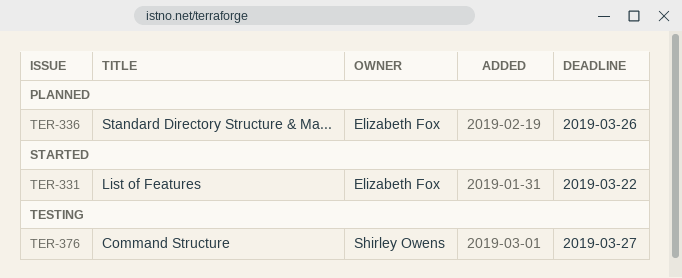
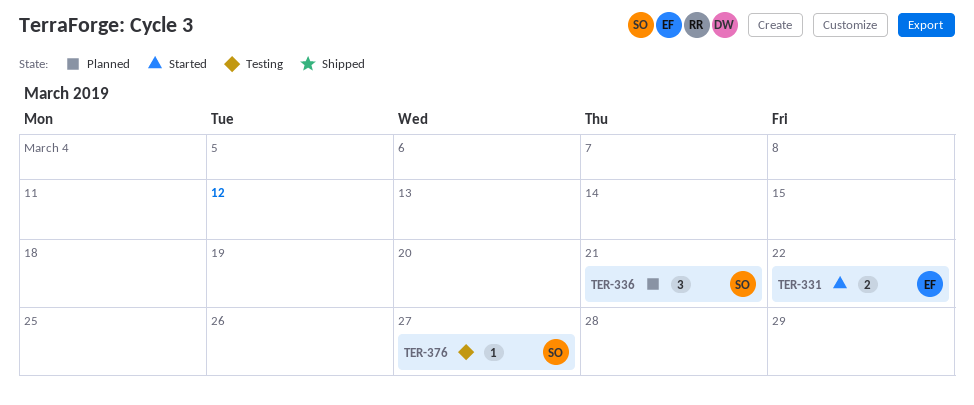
TER-336, owner: Elizabeth Fox -> Shirley Owens
TER-336, due: Mar 26 -> Mar 21

